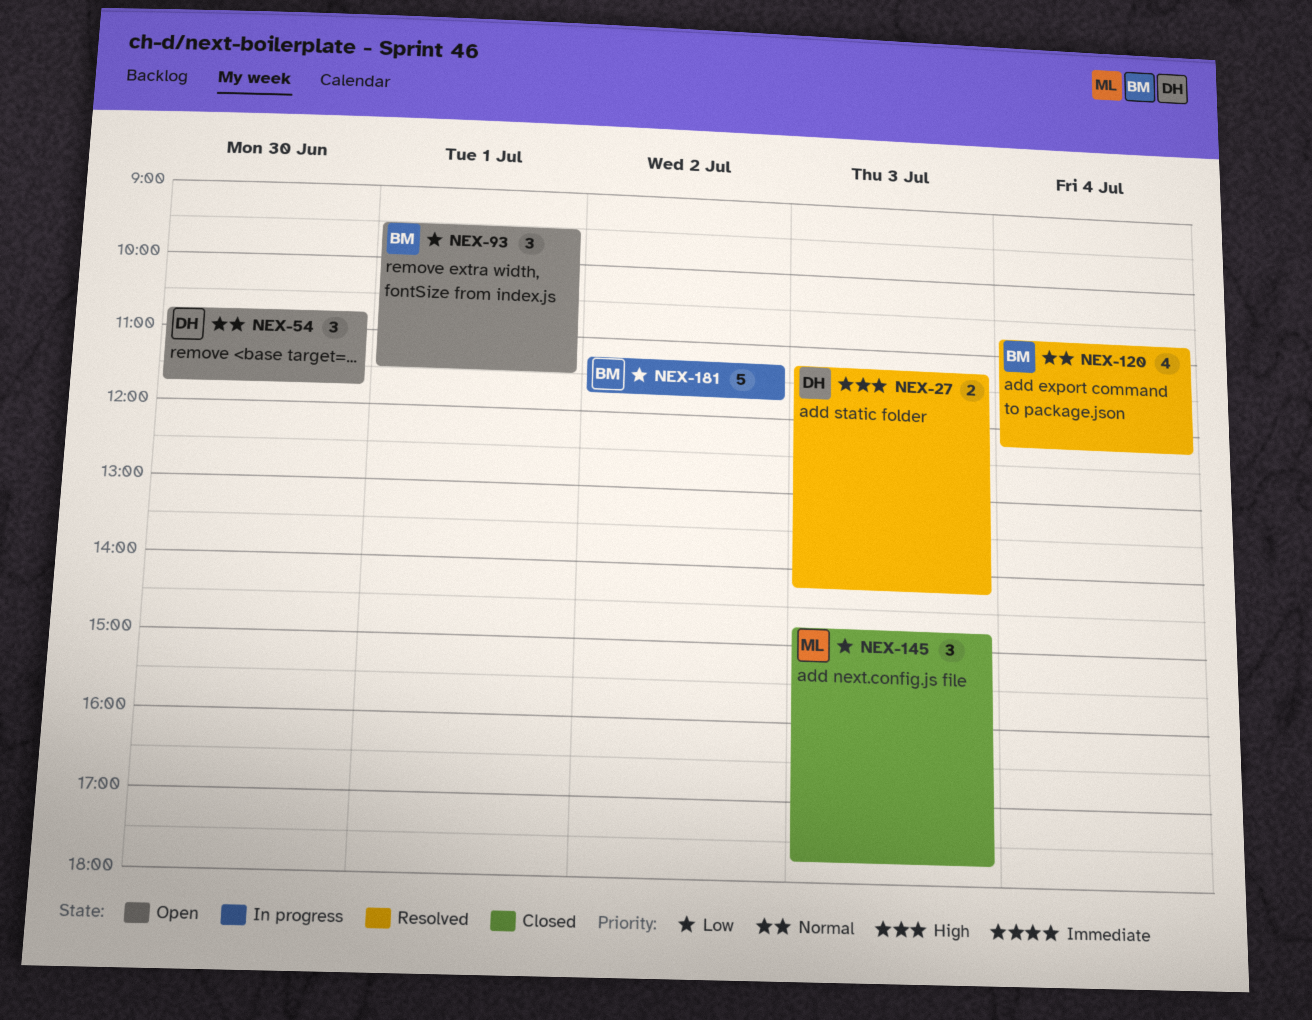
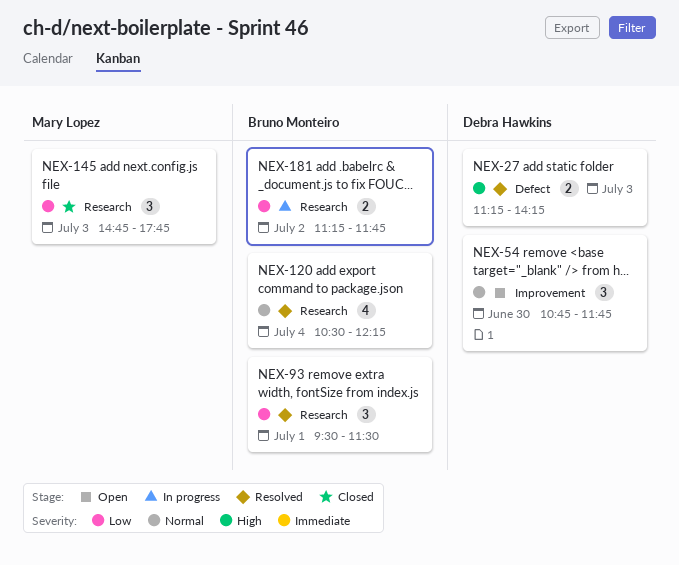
NEX-93, status: Open -> Resolved
NEX-120, begins: 10:45 -> 10:30
NEX-181, estimate: 5 -> 2

